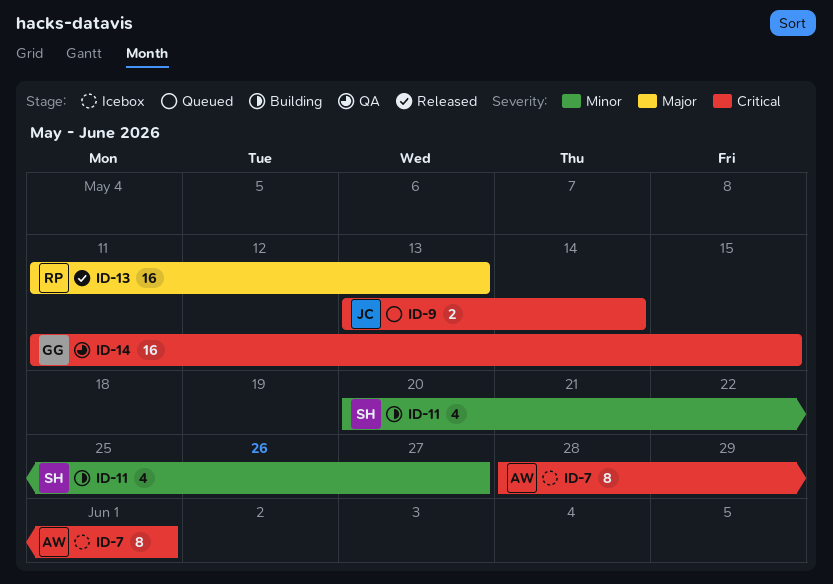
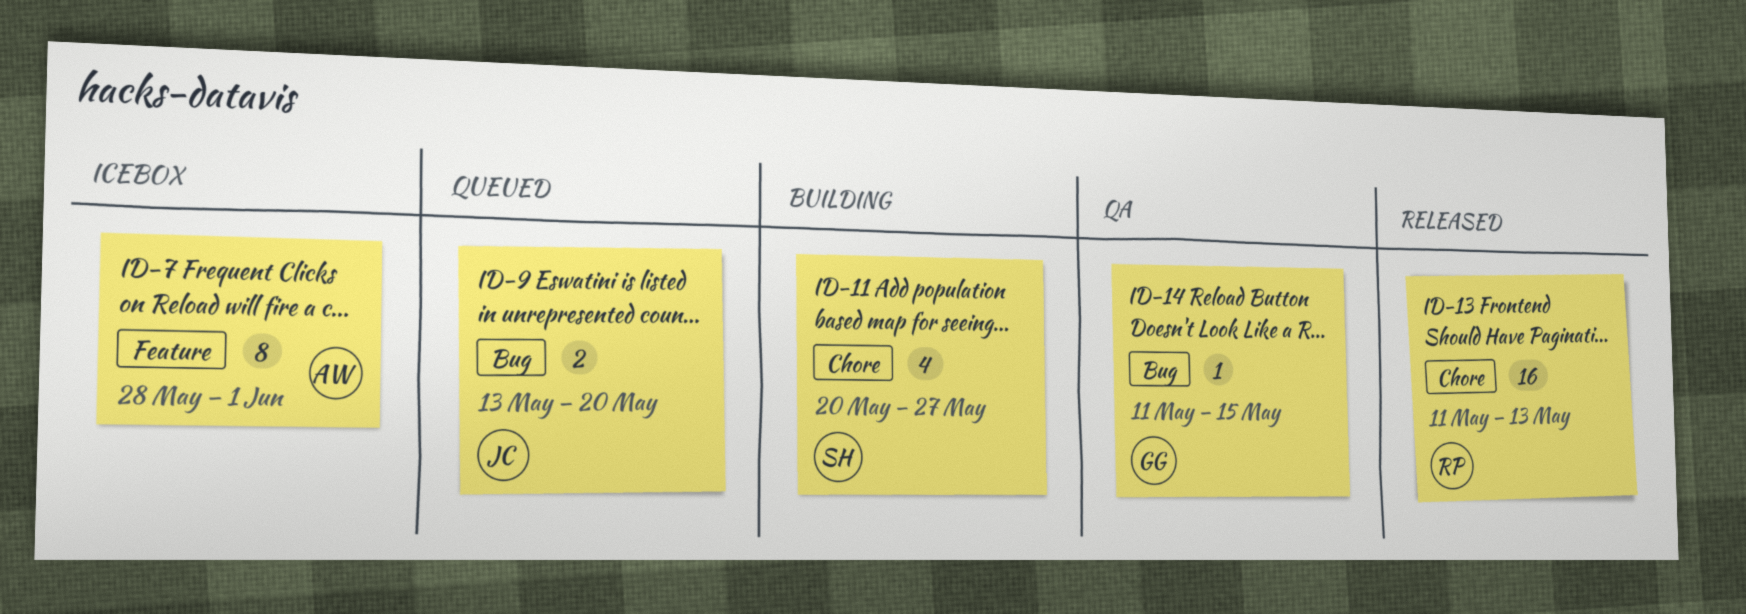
ID-9, due: May 14 -> May 20
ID-14, estimate: 16 -> 1

